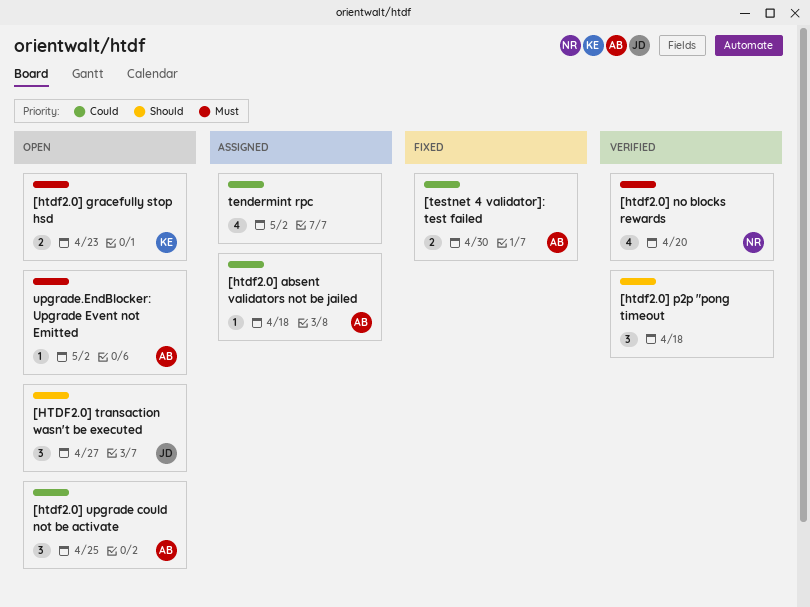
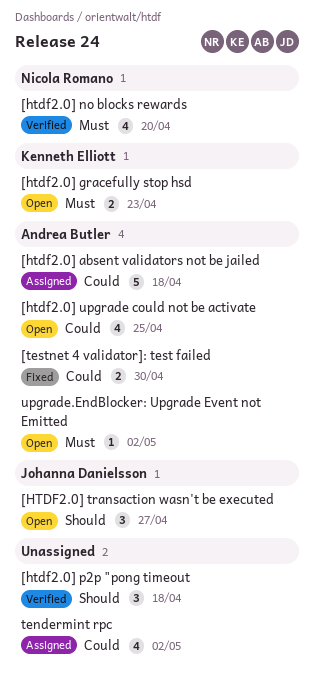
[htdf2.0] absent validators not be jailed, estimate: 1 -> 5
[htdf2.0] upgrade could not be activate, estimate: 3 -> 4

